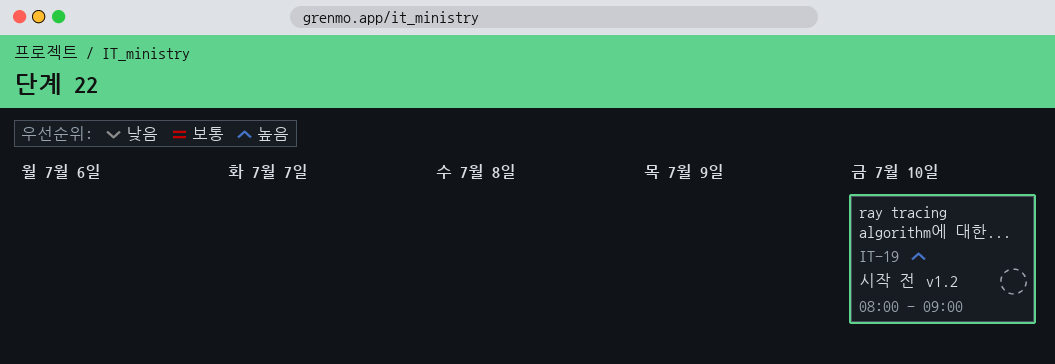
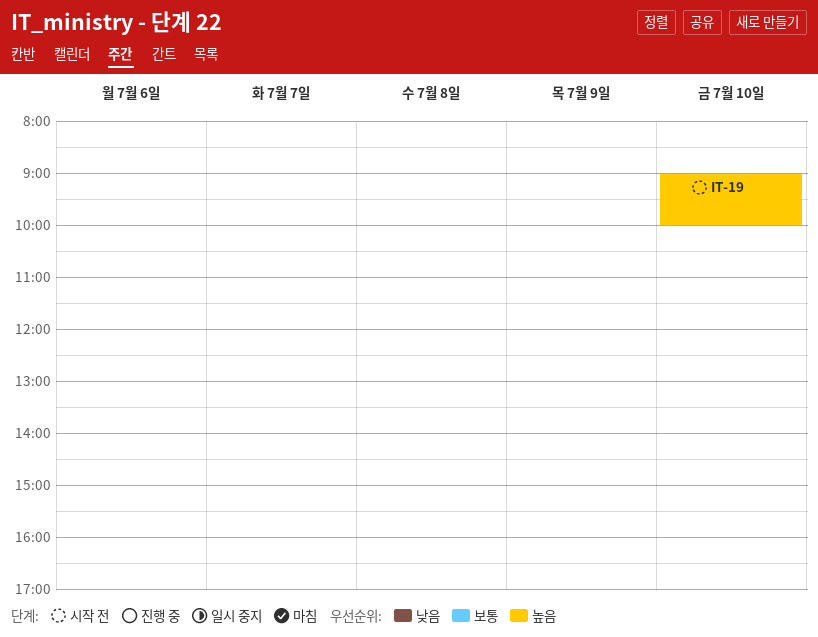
IT-19, begins: 08:00 -> 09:00
IT-19, ends: 09:00 -> 10:00

